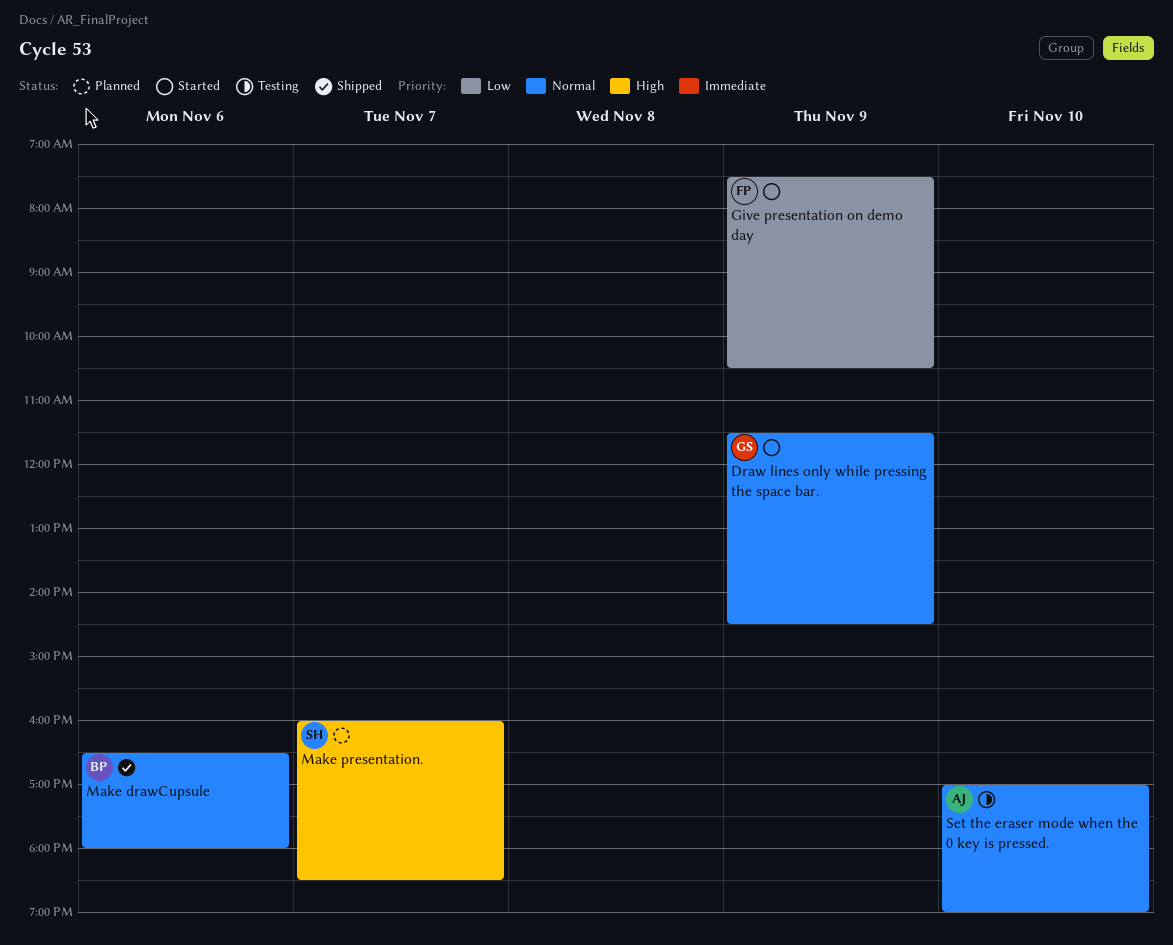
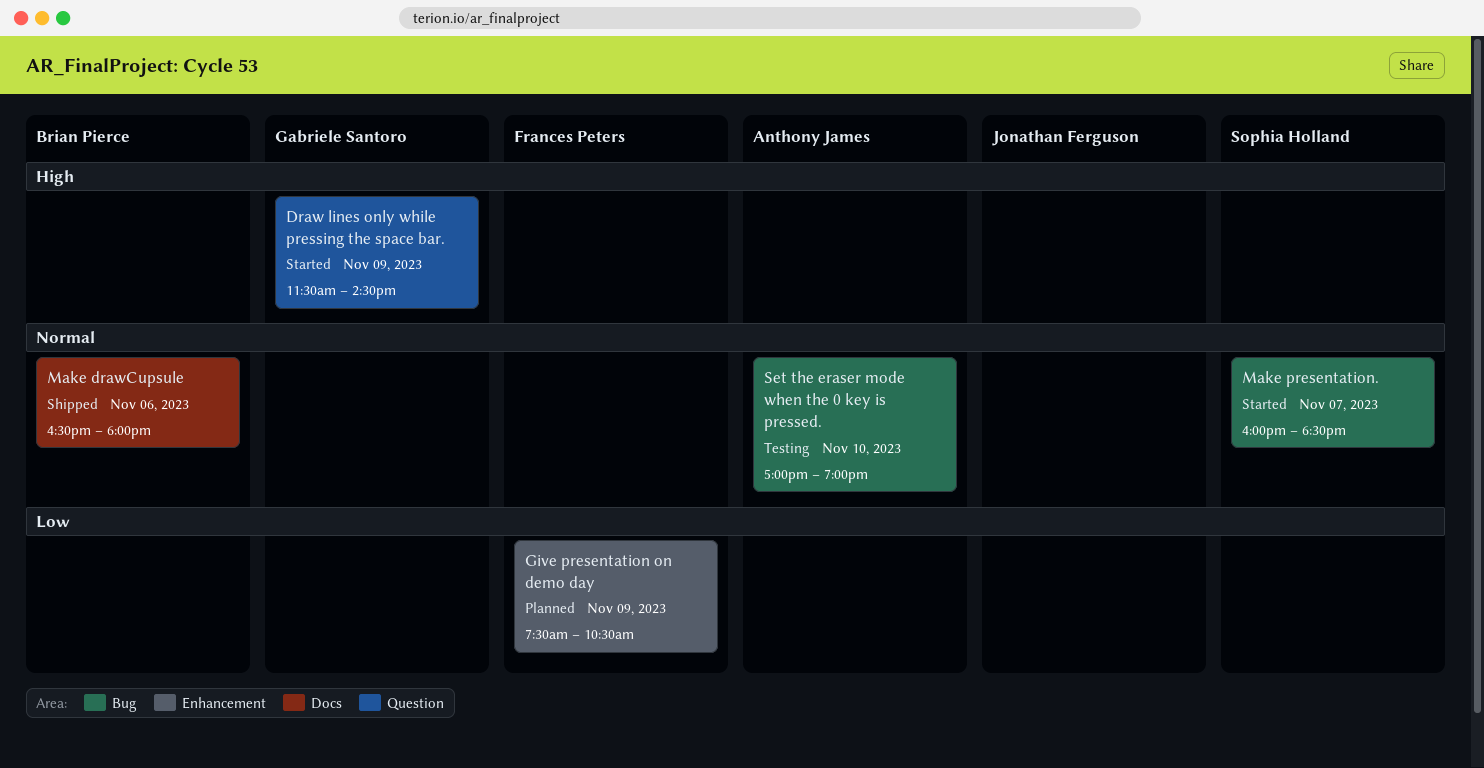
Draw lines only while pressing the space bar., priority: Normal -> High
Give presentation on demo day, status: Started -> Planned
Make presentation., status: Planned -> Started
Make presentation., priority: High -> Normal

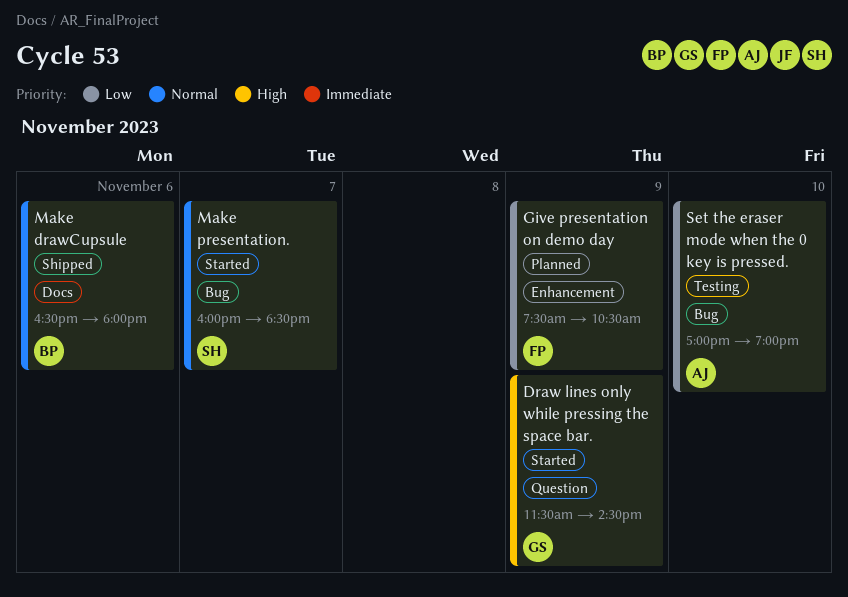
Set the eraser mode when the 0 key is pressed., priority: Normal -> Low

